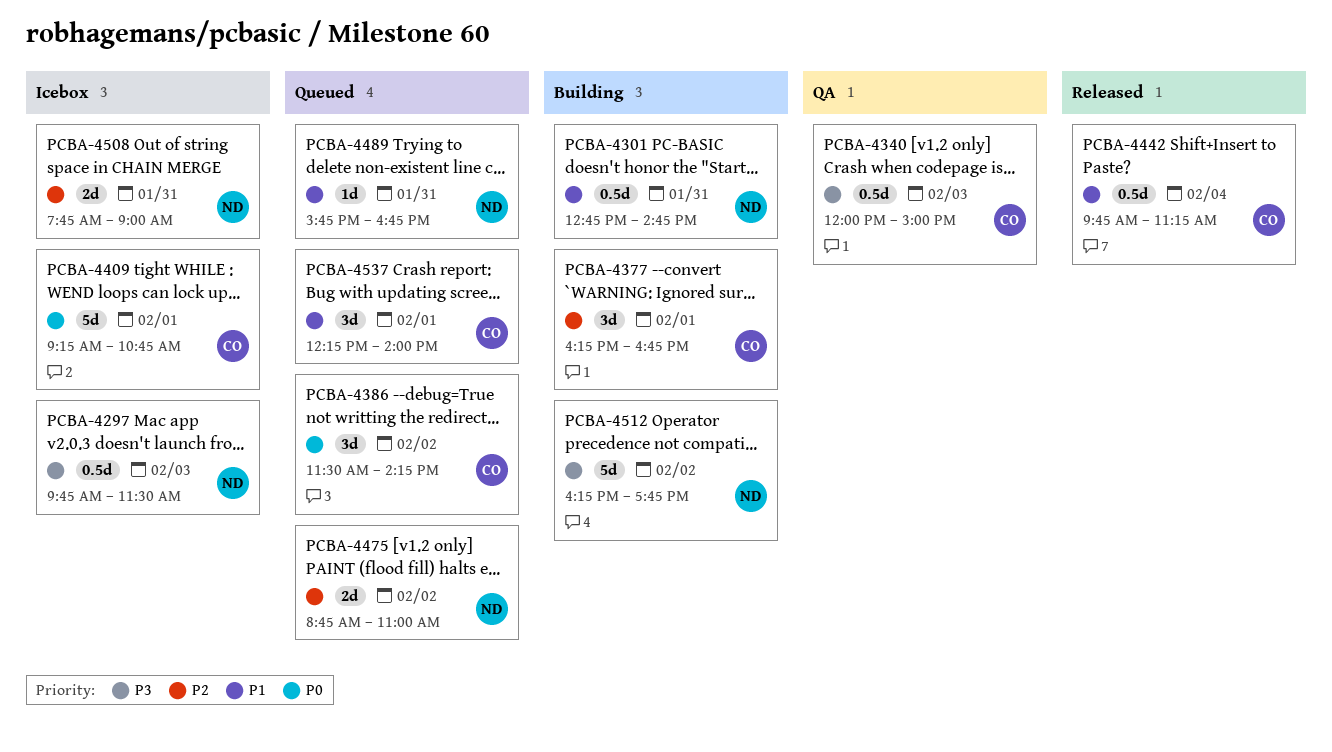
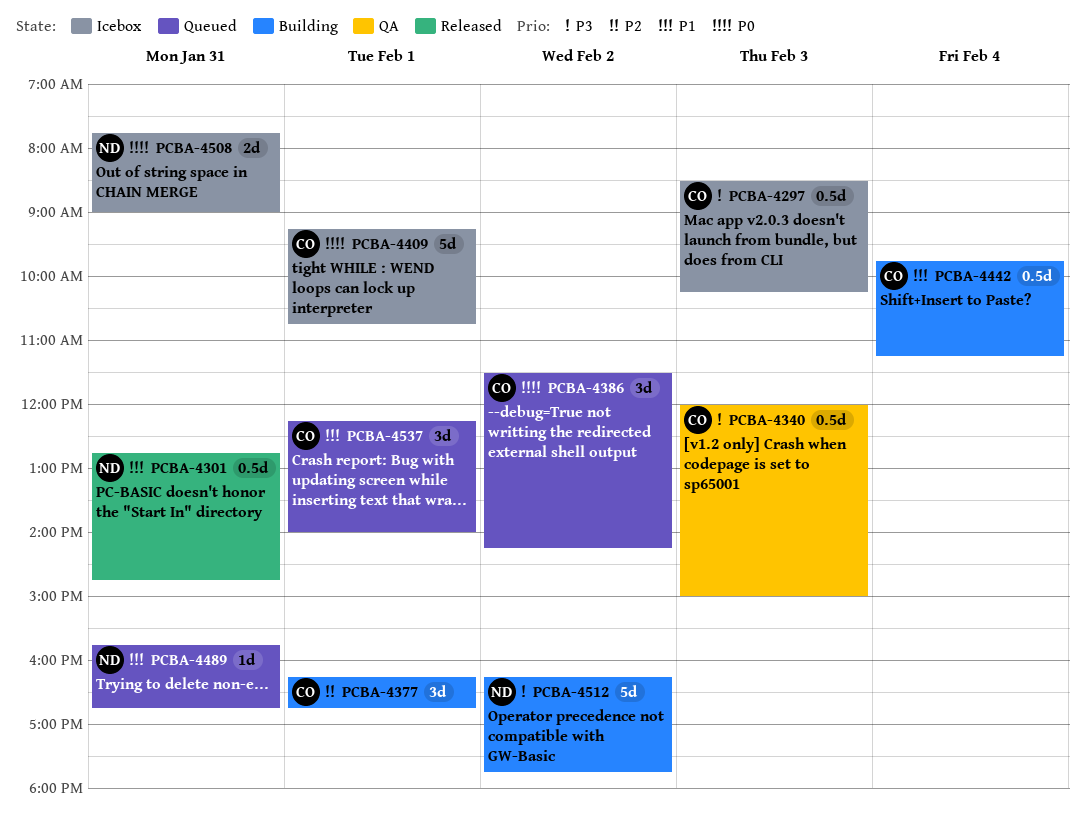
PCBA-4297, owner: ND -> CO
PCBA-4297, begins: 09:45 -> 08:30
PCBA-4297, ends: 11:30 -> 10:15
PCBA-4301, status: Building -> Released
PCBA-4442, status: Released -> Building
PCBA-4475: present -> none
PCBA-4508, priority: P2 -> P0

